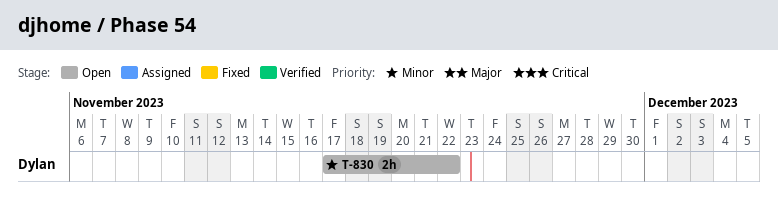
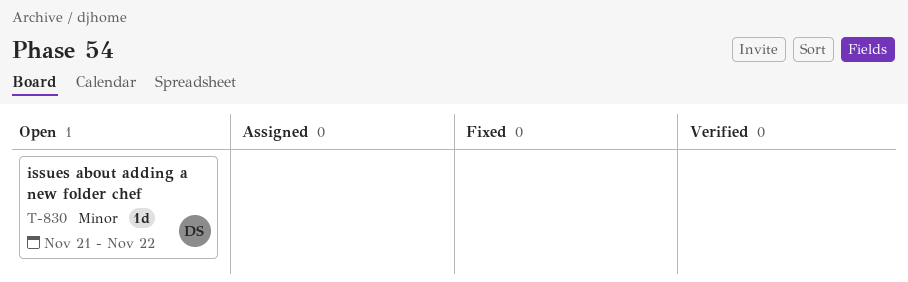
T-830, estimate: 2h -> 1d
T-830, start: Nov 17 -> Nov 21

